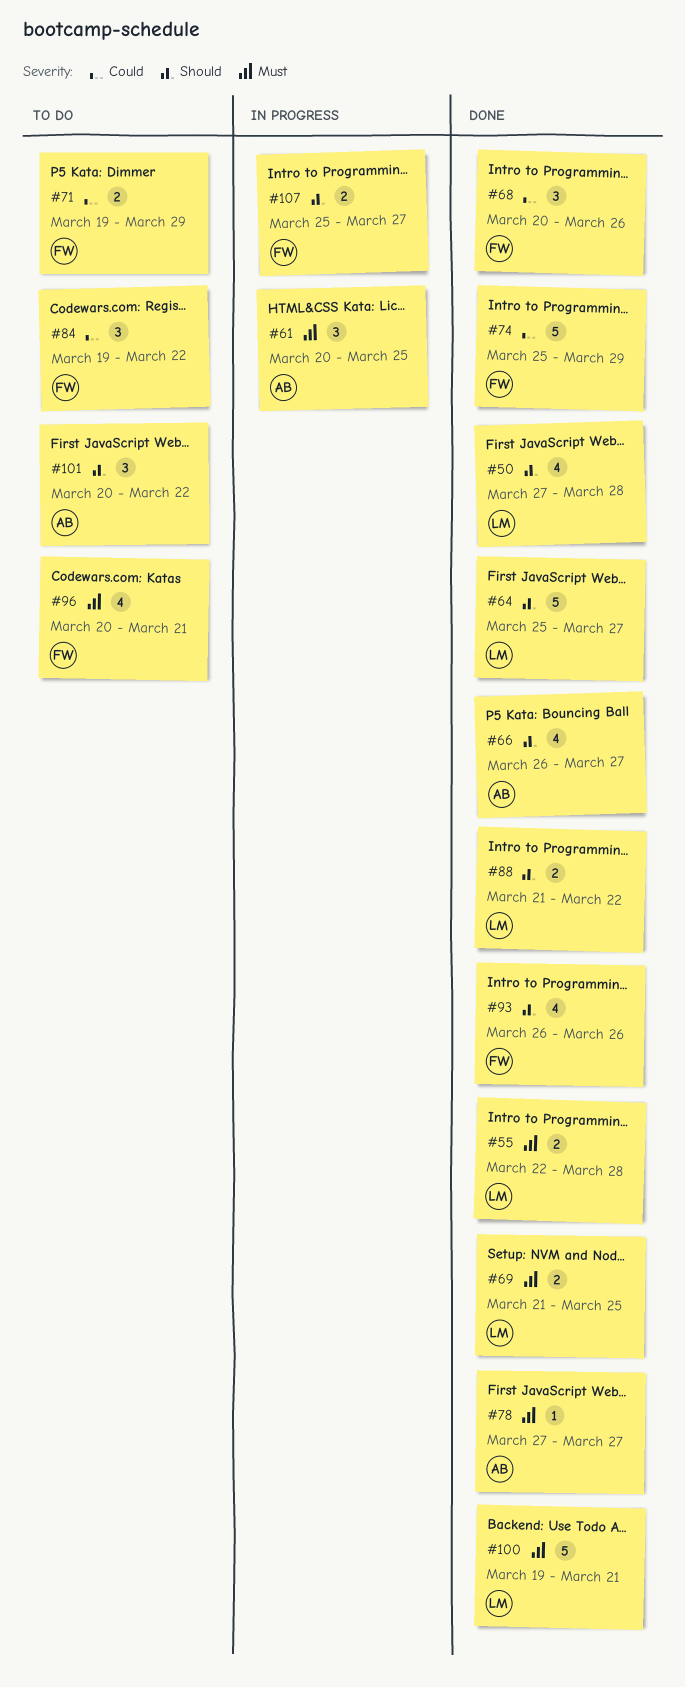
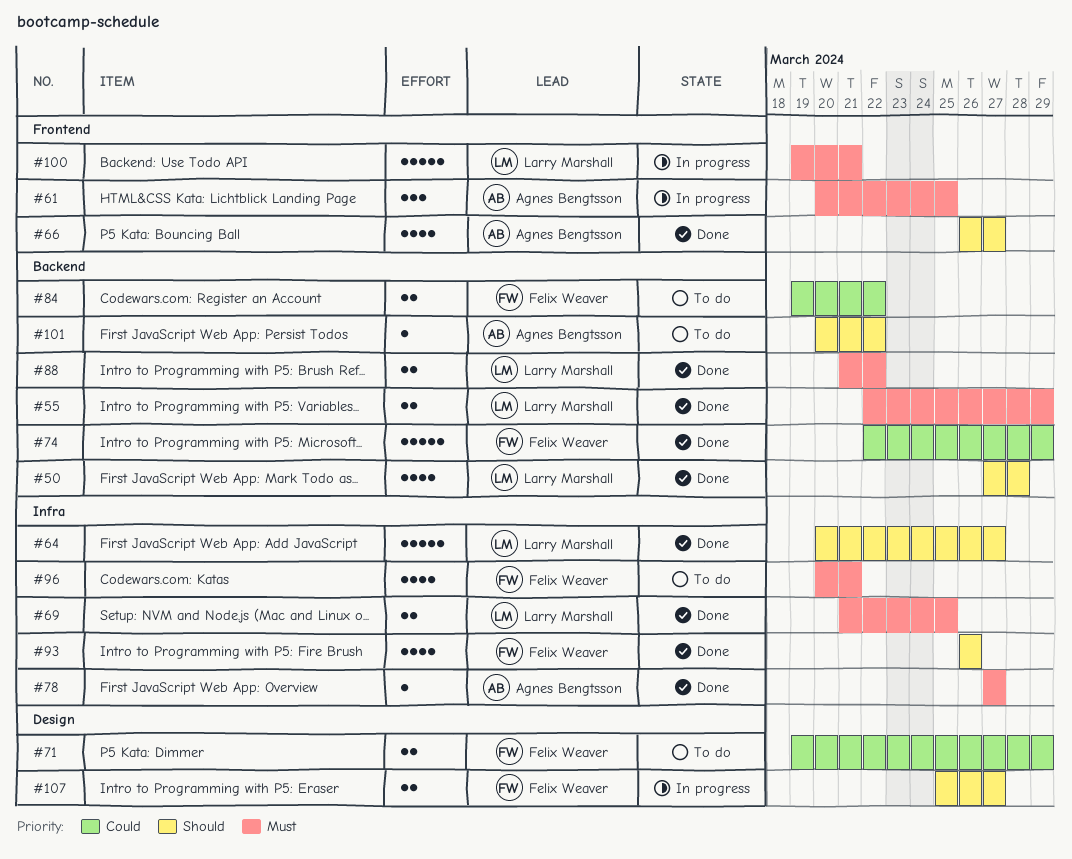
#55, due: Mar 28 -> Mar 29
#64, start: Mar 25 -> Mar 20
#68: present -> none
#74, start: Mar 25 -> Mar 22
#84, estimate: 3 -> 2
#88, priority: Should -> Must
#100, status: Done -> In progress
#101, estimate: 3 -> 1

